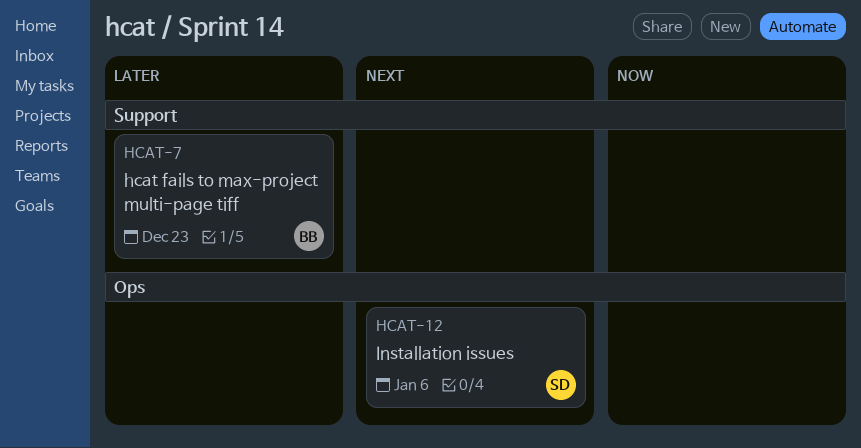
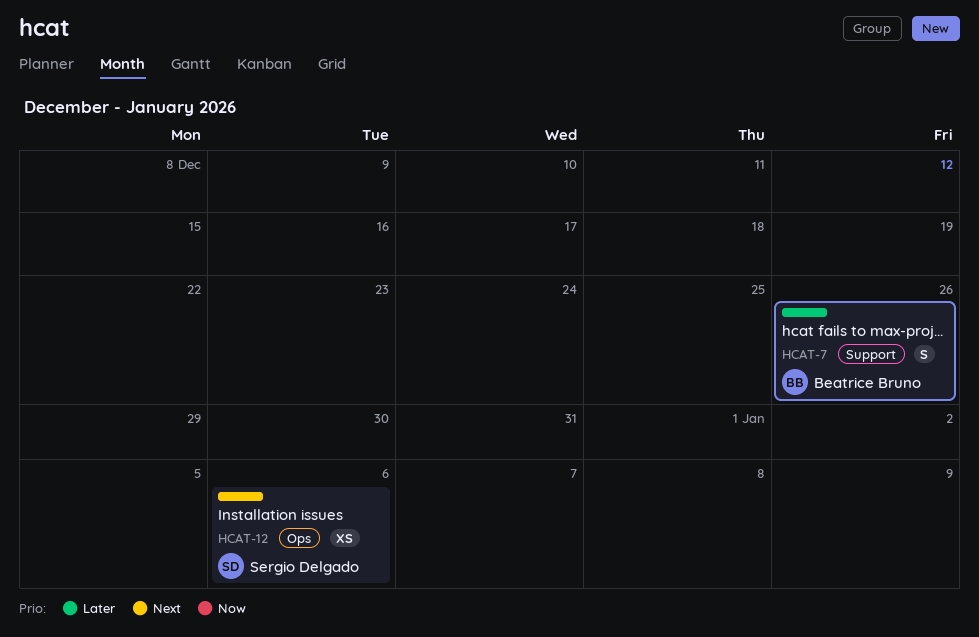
HCAT-7, due: Dec 23 -> Dec 26

